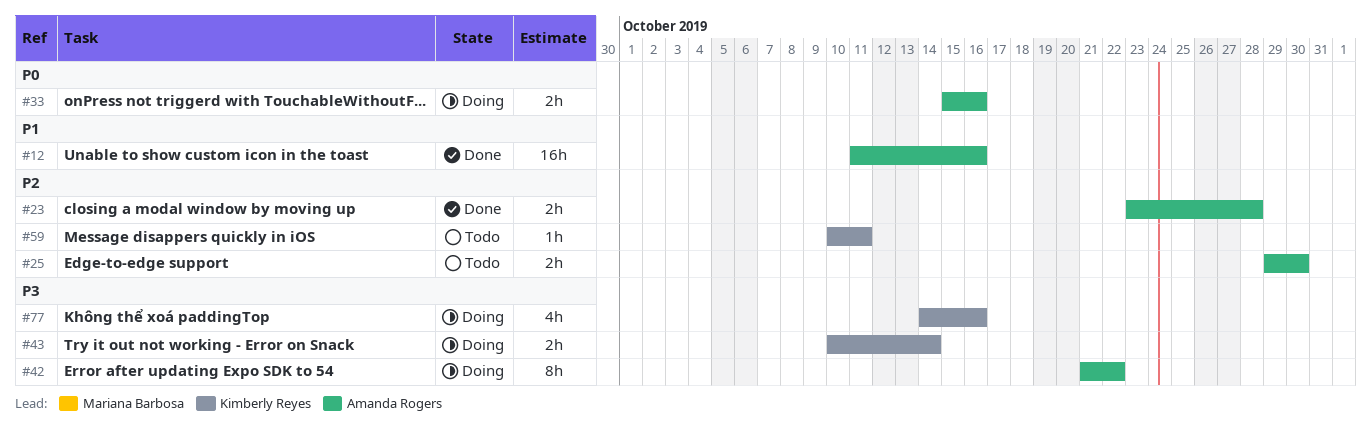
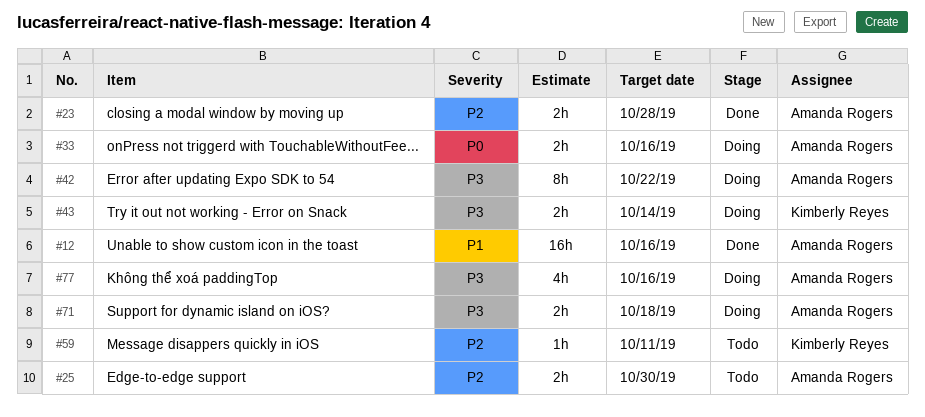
#71: none -> present
#77, owner: Kimberly Reyes -> Amanda Rogers

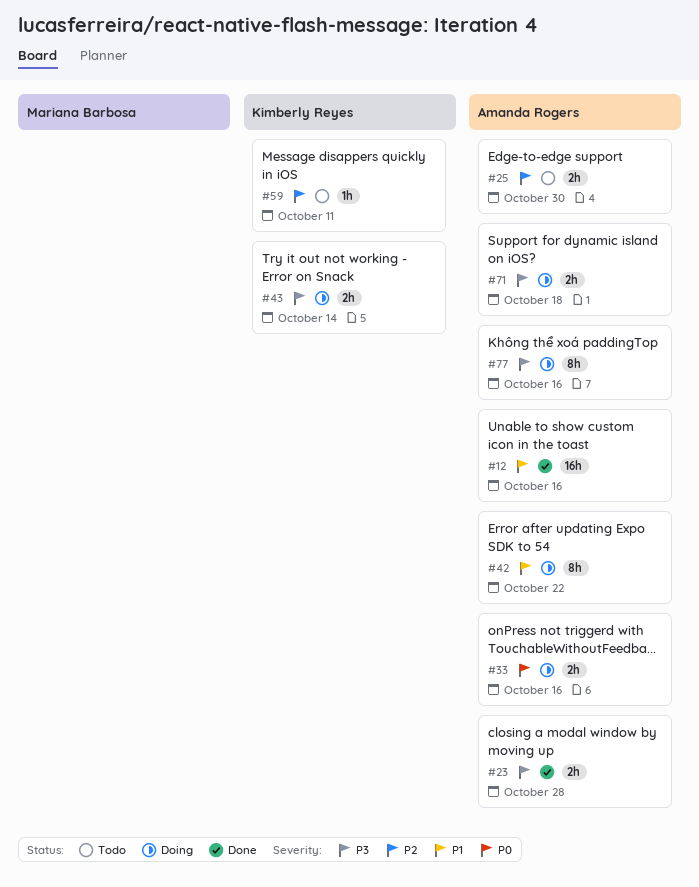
#23, priority: P2 -> P3
#42, priority: P3 -> P1
#77, estimate: 4h -> 8h

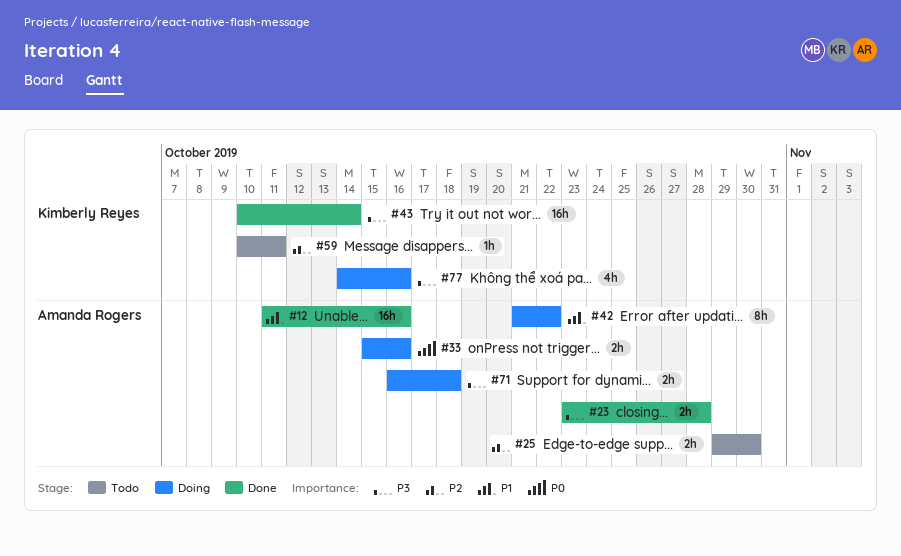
#43, status: Doing -> Done
#43, estimate: 2h -> 16h
#77, owner: Amanda Rogers -> Kimberly Reyes
#77, estimate: 8h -> 4h

